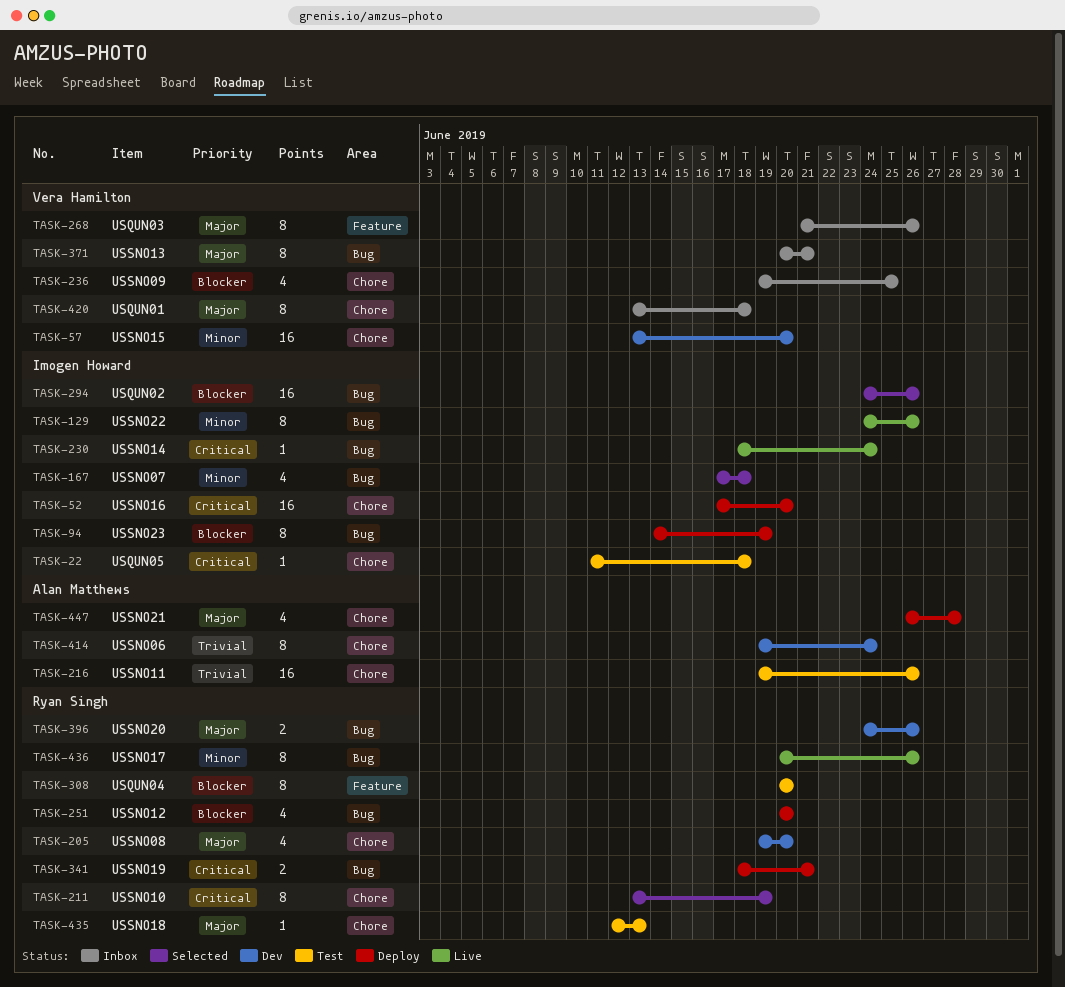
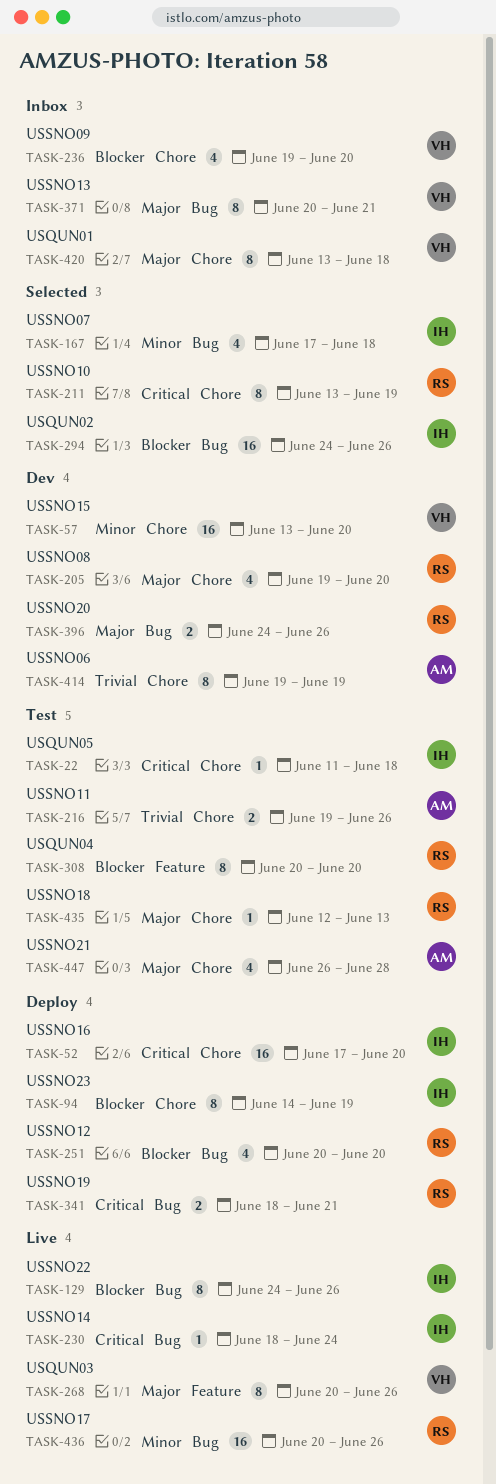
TASK-94, label: Bug -> Chore
TASK-129, priority: Minor -> Blocker
TASK-216, estimate: 16 -> 2
TASK-236, due: Jun 25 -> Jun 20
TASK-268, status: Inbox -> Live
TASK-268, start: Jun 21 -> Jun 20
TASK-414, due: Jun 24 -> Jun 19
TASK-436, estimate: 8 -> 16
TASK-447, status: Deploy -> Test

